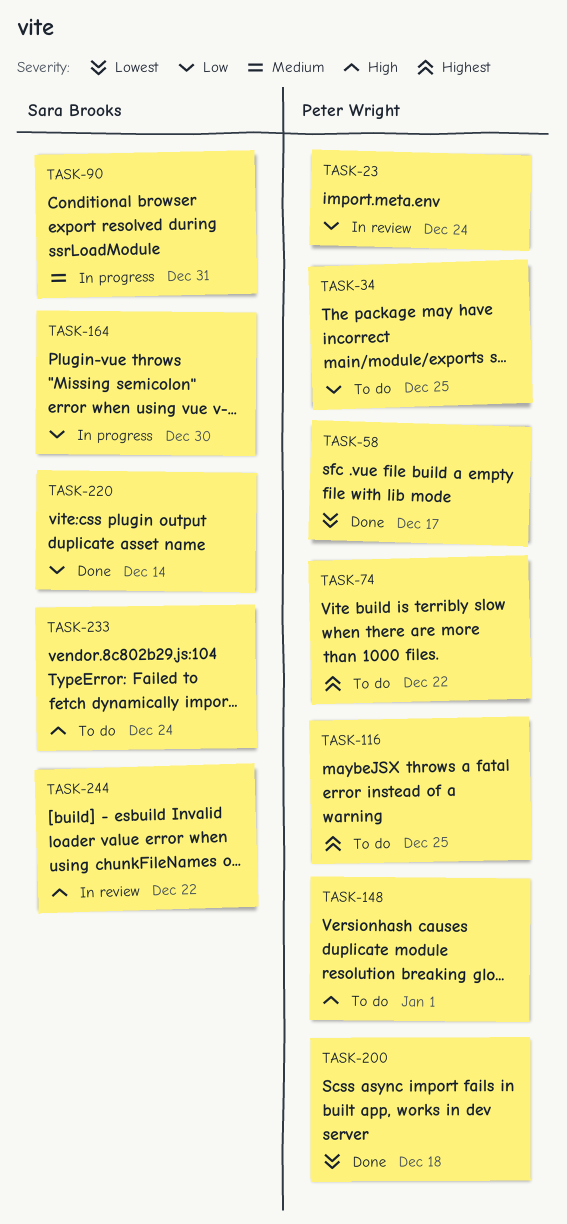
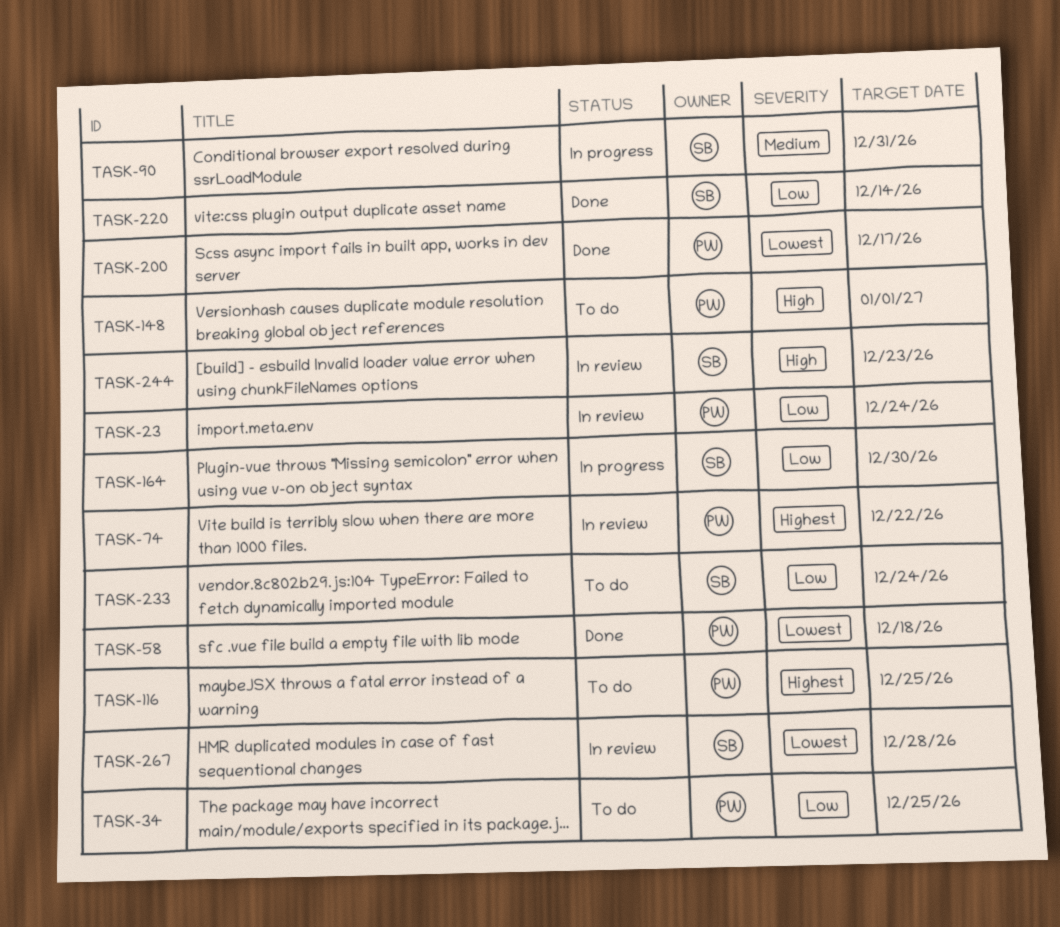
TASK-58, due: Dec 17 -> Dec 18
TASK-74, status: To do -> In review
TASK-200, due: Dec 18 -> Dec 17
TASK-233, priority: High -> Low
TASK-244, due: Dec 22 -> Dec 23
TASK-267: none -> present

